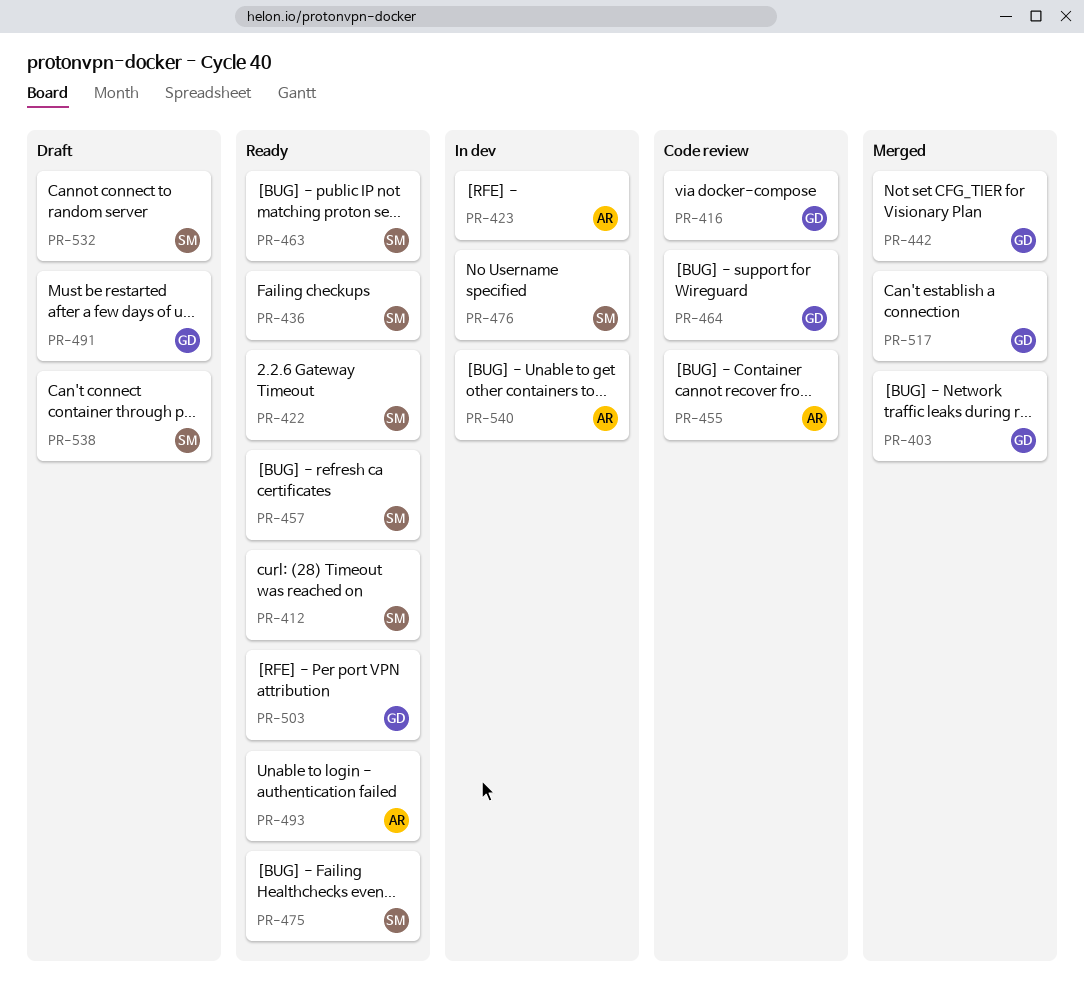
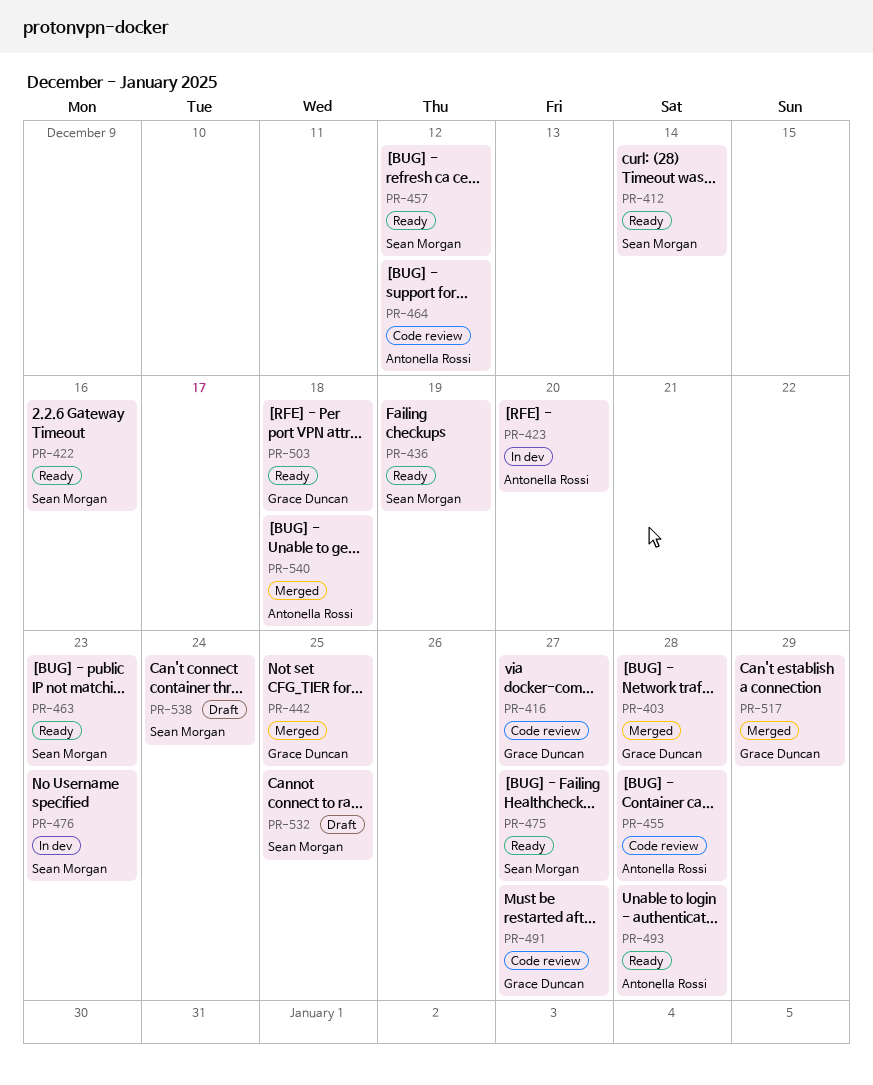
PR-464, owner: Grace Duncan -> Antonella Rossi
PR-491, status: Draft -> Code review
PR-540, status: In dev -> Merged

